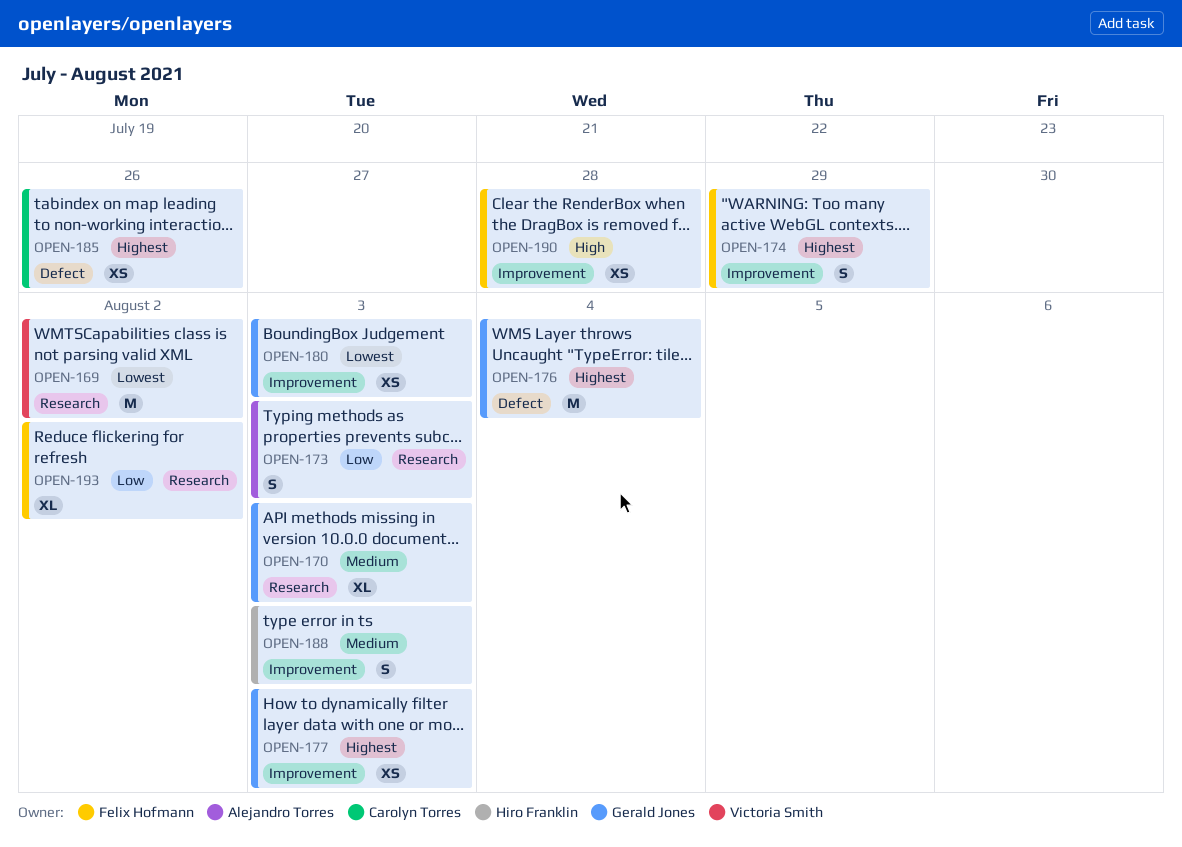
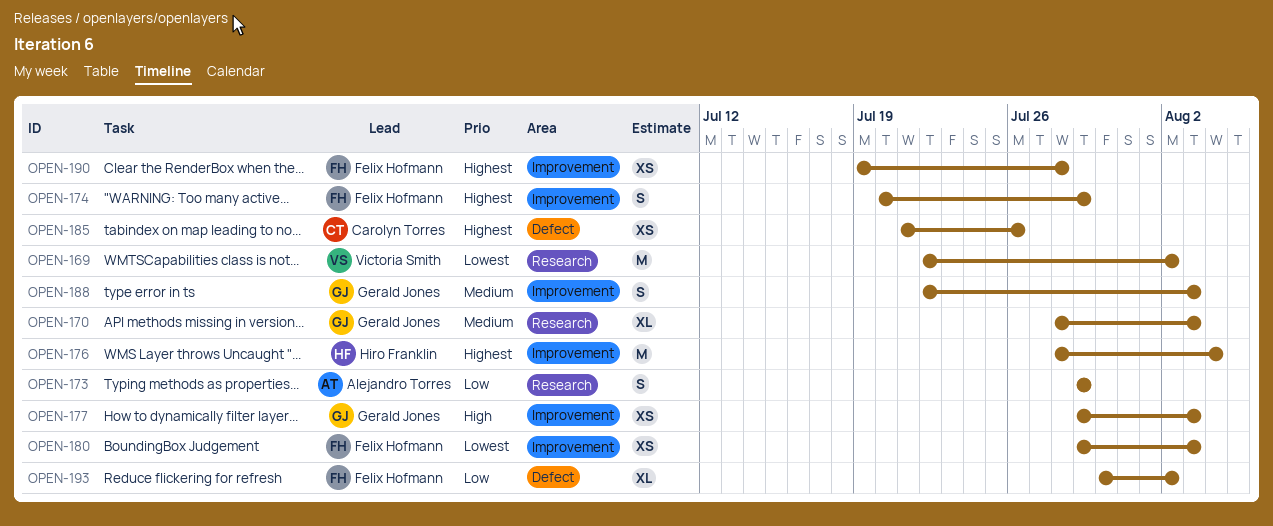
OPEN-173, due: Aug 3 -> Jul 29
OPEN-176, owner: Gerald Jones -> Hiro Franklin
OPEN-176, label: Defect -> Improvement
OPEN-177, priority: Highest -> High
OPEN-180, owner: Gerald Jones -> Felix Hofmann
OPEN-188, owner: Hiro Franklin -> Gerald Jones
OPEN-190, priority: High -> Highest
OPEN-193, label: Research -> Defect

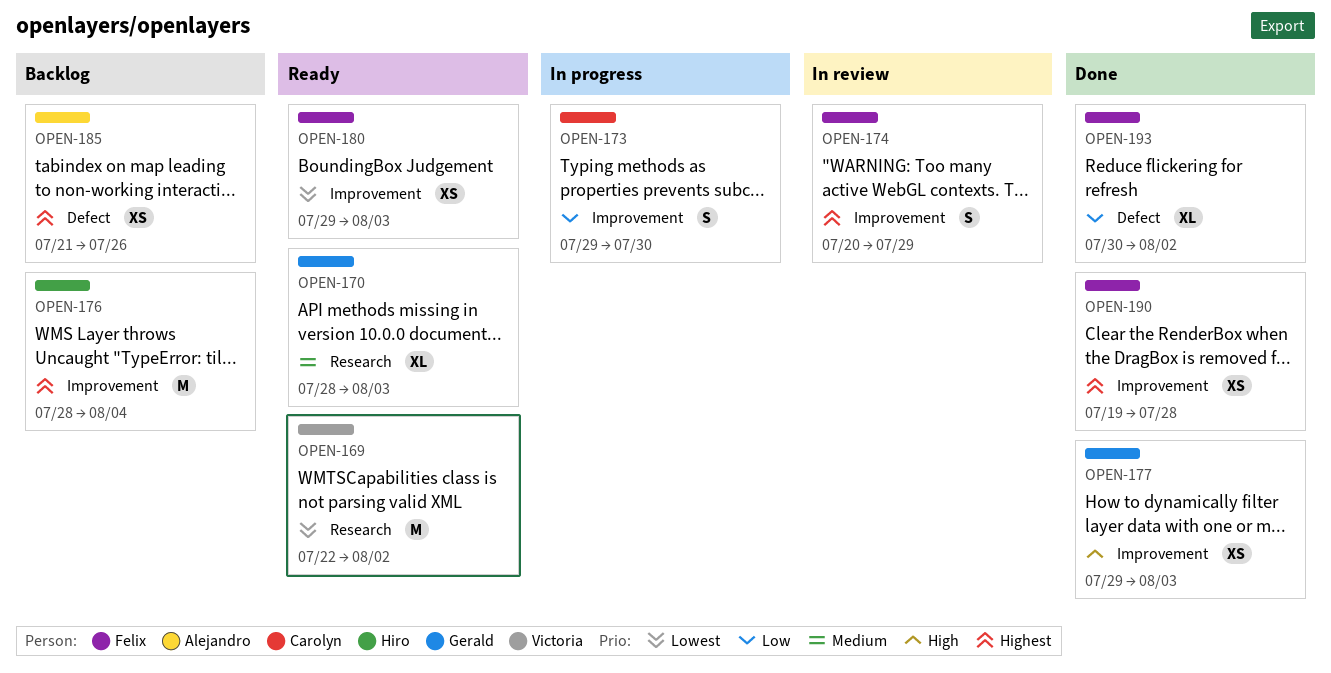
OPEN-173, owner: Alejandro Torres -> Carolyn Torres
OPEN-173, label: Research -> Improvement
OPEN-173, due: Jul 29 -> Jul 30
OPEN-185, owner: Carolyn Torres -> Alejandro Torres
OPEN-188: present -> none

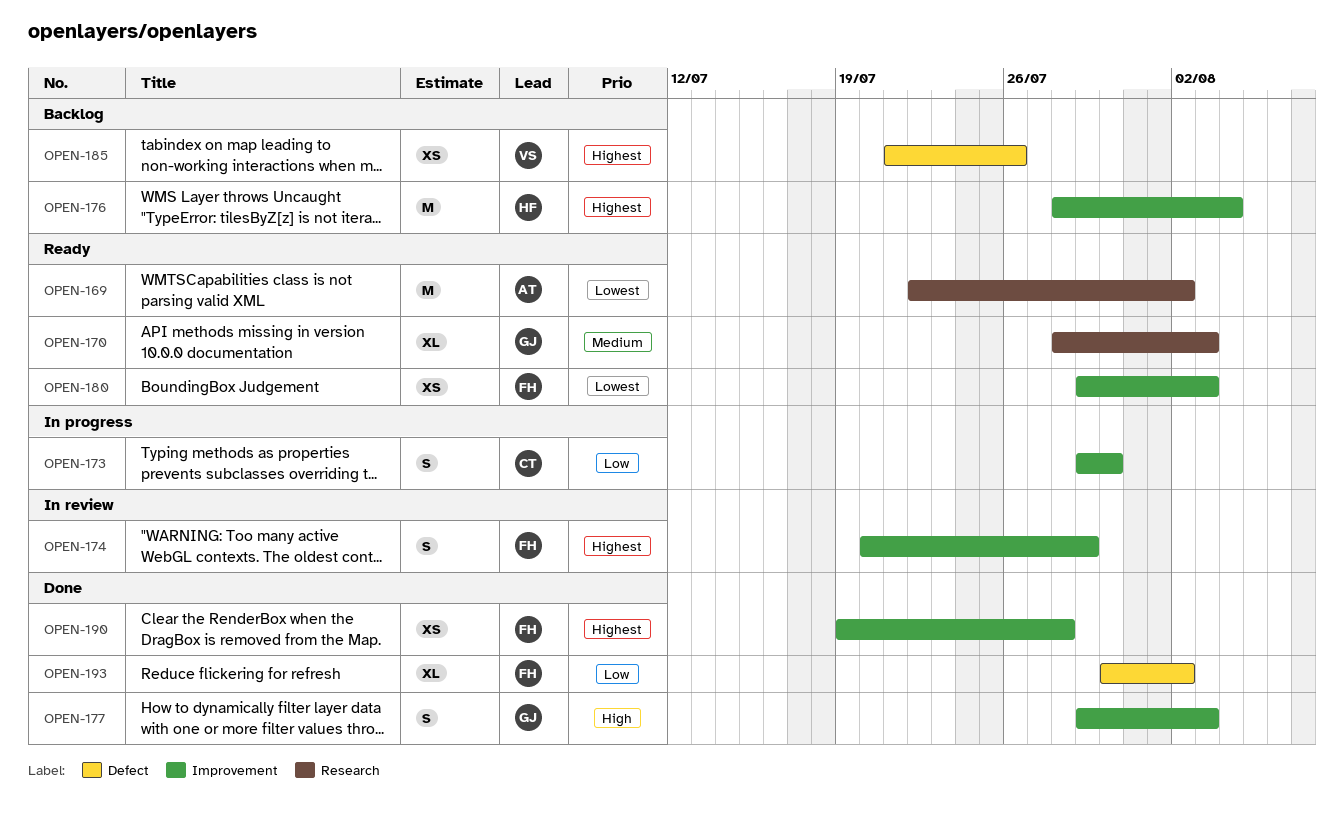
OPEN-169, owner: Victoria -> Alejandro
OPEN-177, estimate: XS -> S
OPEN-185, owner: Alejandro -> Victoria

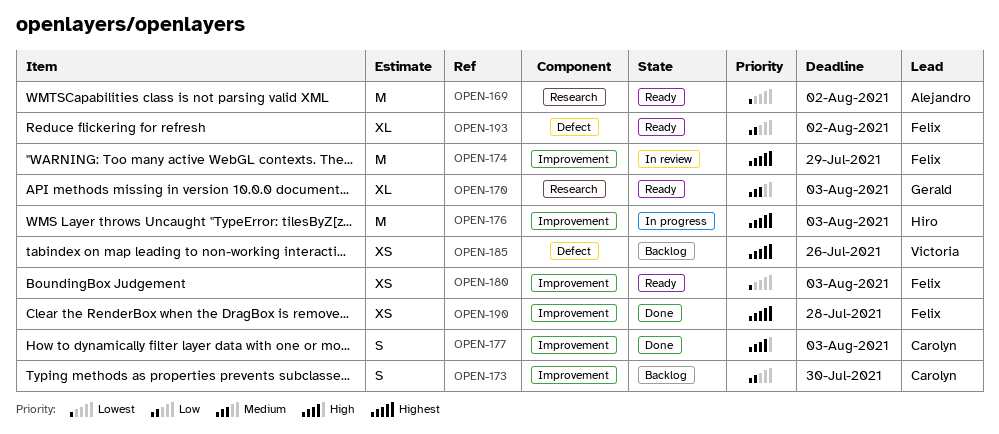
OPEN-173, status: In progress -> Backlog
OPEN-174, estimate: S -> M
OPEN-176, status: Backlog -> In progress
OPEN-176, due: Aug 4 -> Aug 3
OPEN-177, owner: Gerald -> Carolyn
OPEN-193, status: Done -> Ready

